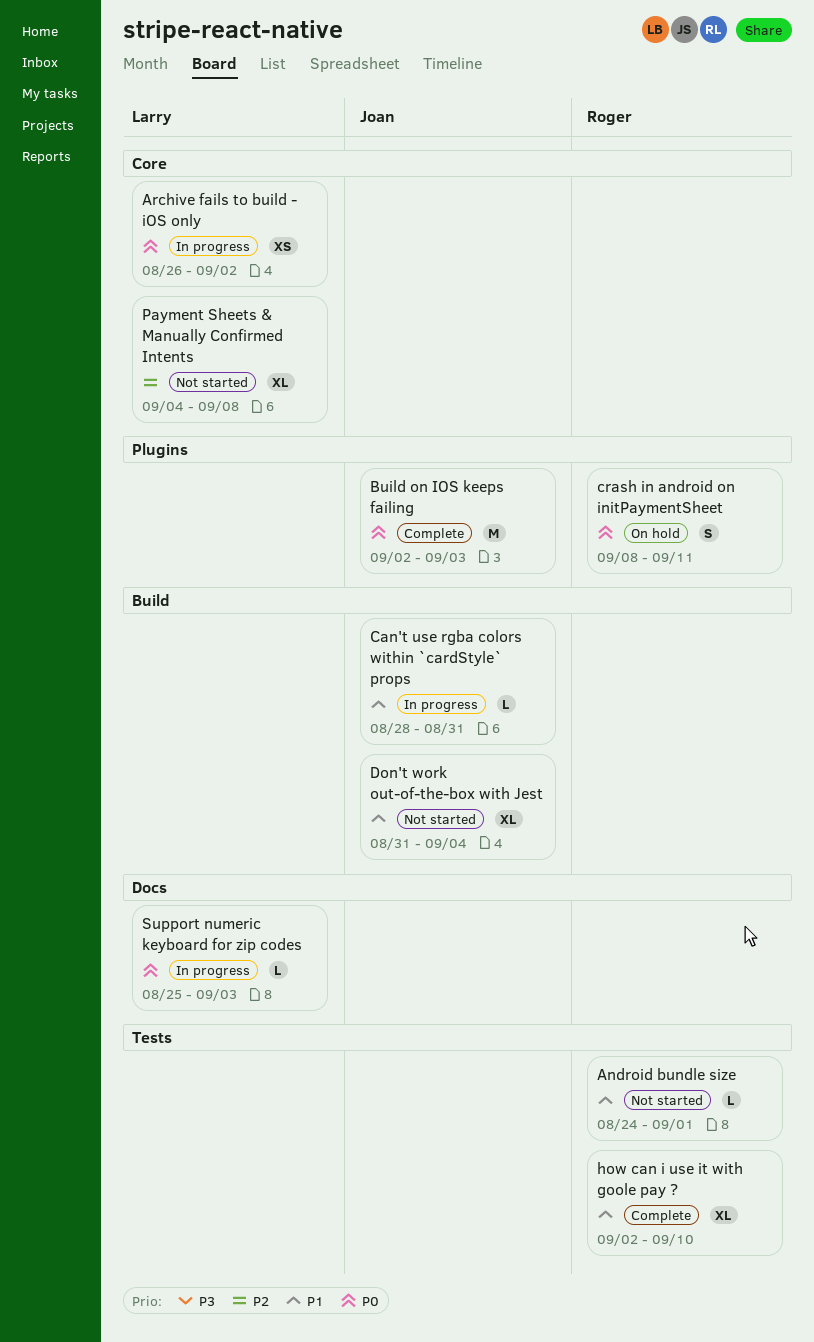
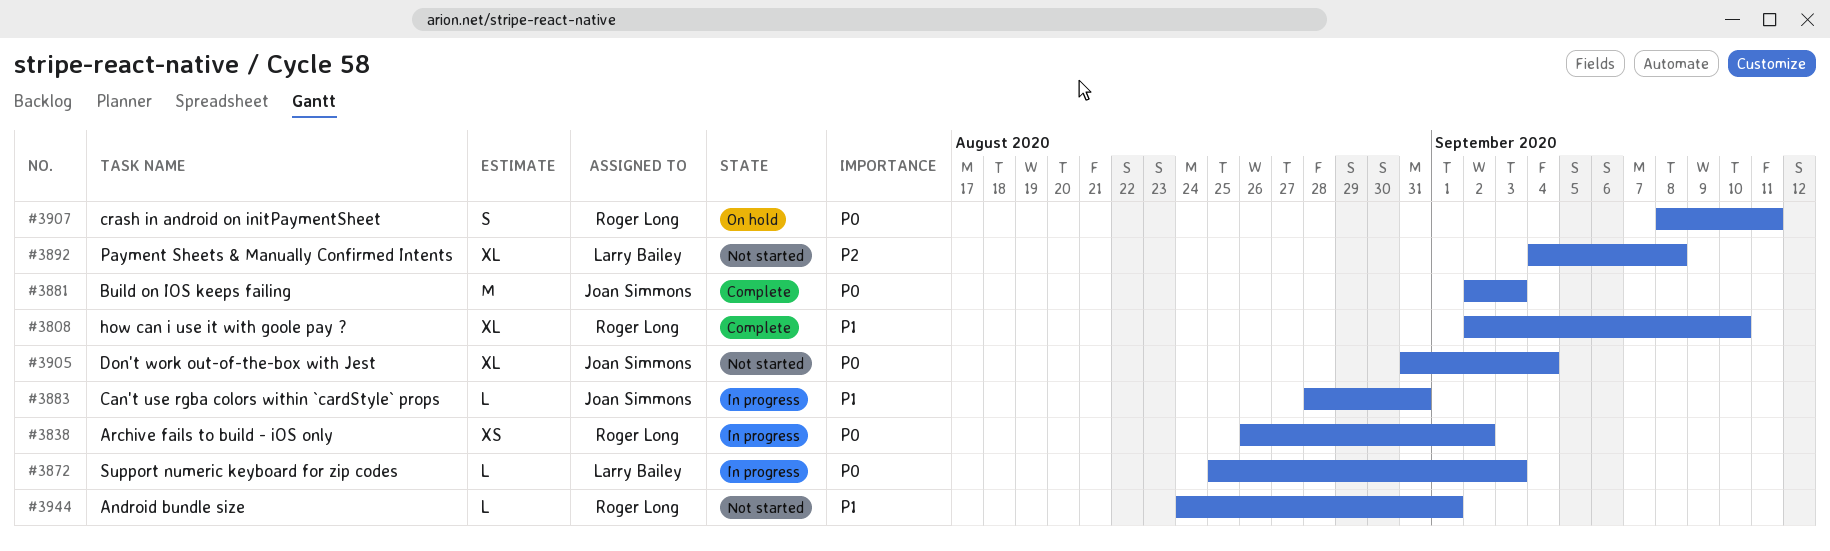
Archive fails to build - iOS only, owner: Larry Bailey -> Roger Long
Don't work out-of-the-box with Jest, priority: P1 -> P0

